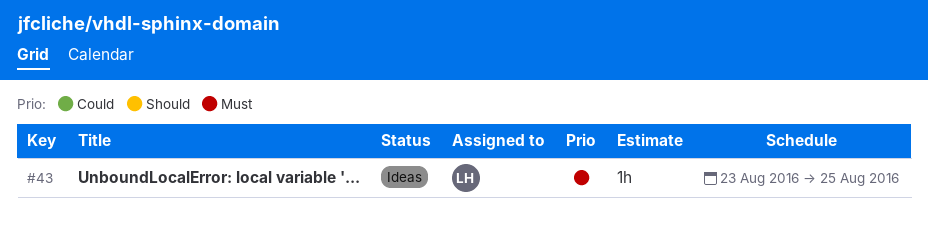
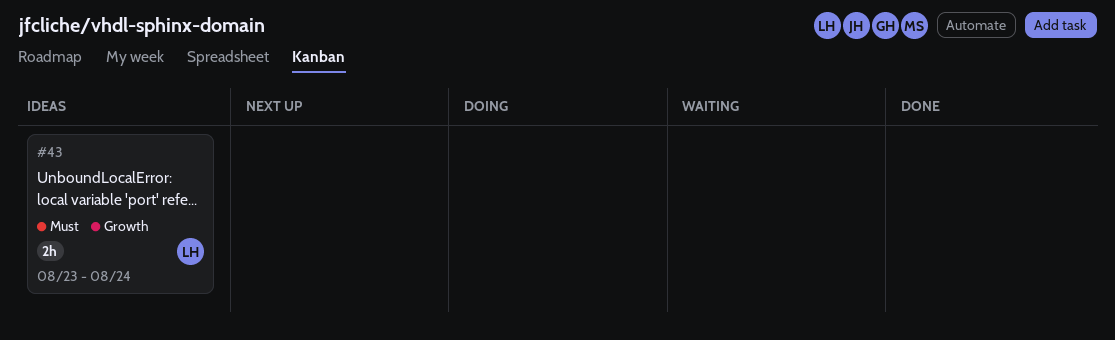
#43, estimate: 1h -> 2h
#43, due: Aug 25 -> Aug 24

